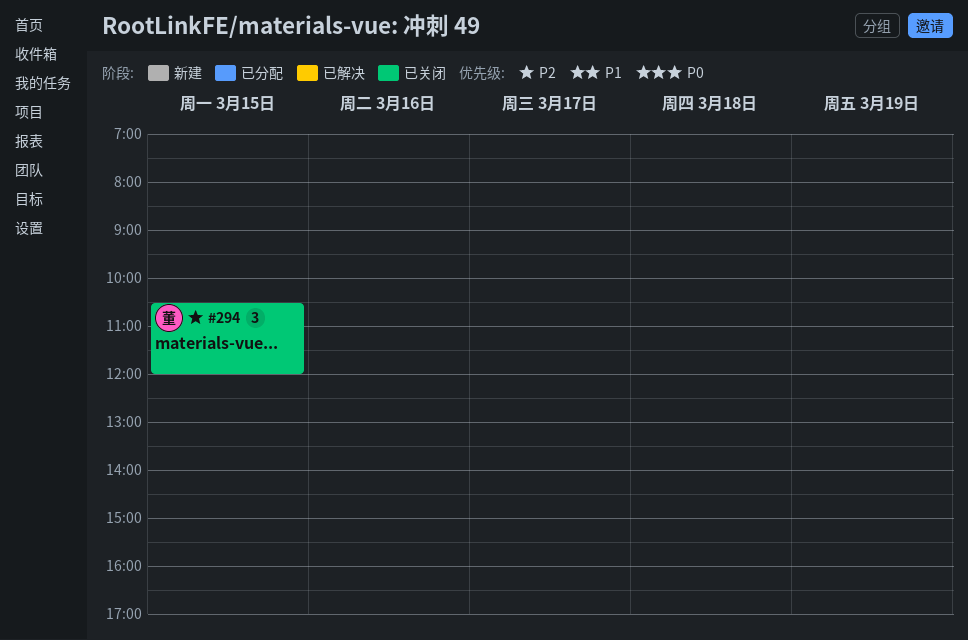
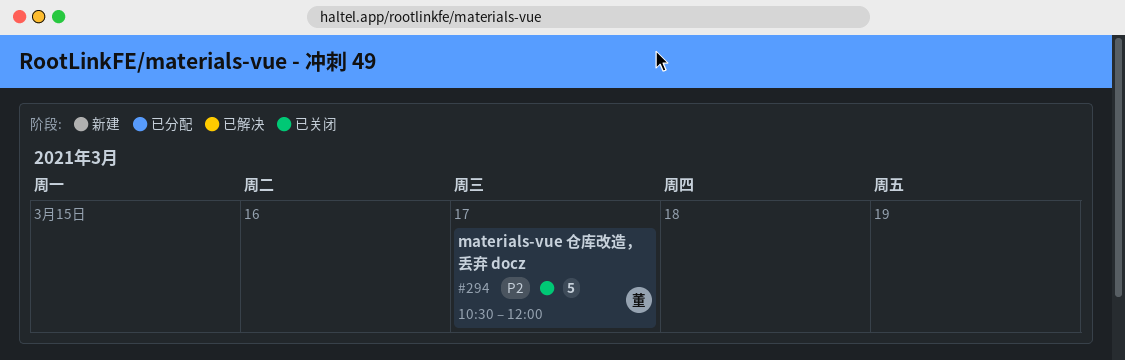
#294, estimate: 3 -> 5
#294, day: Mar 15 -> Mar 17

